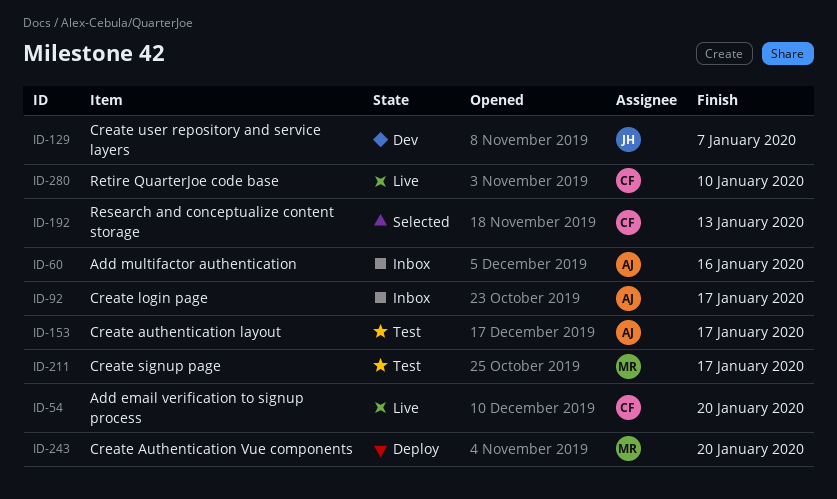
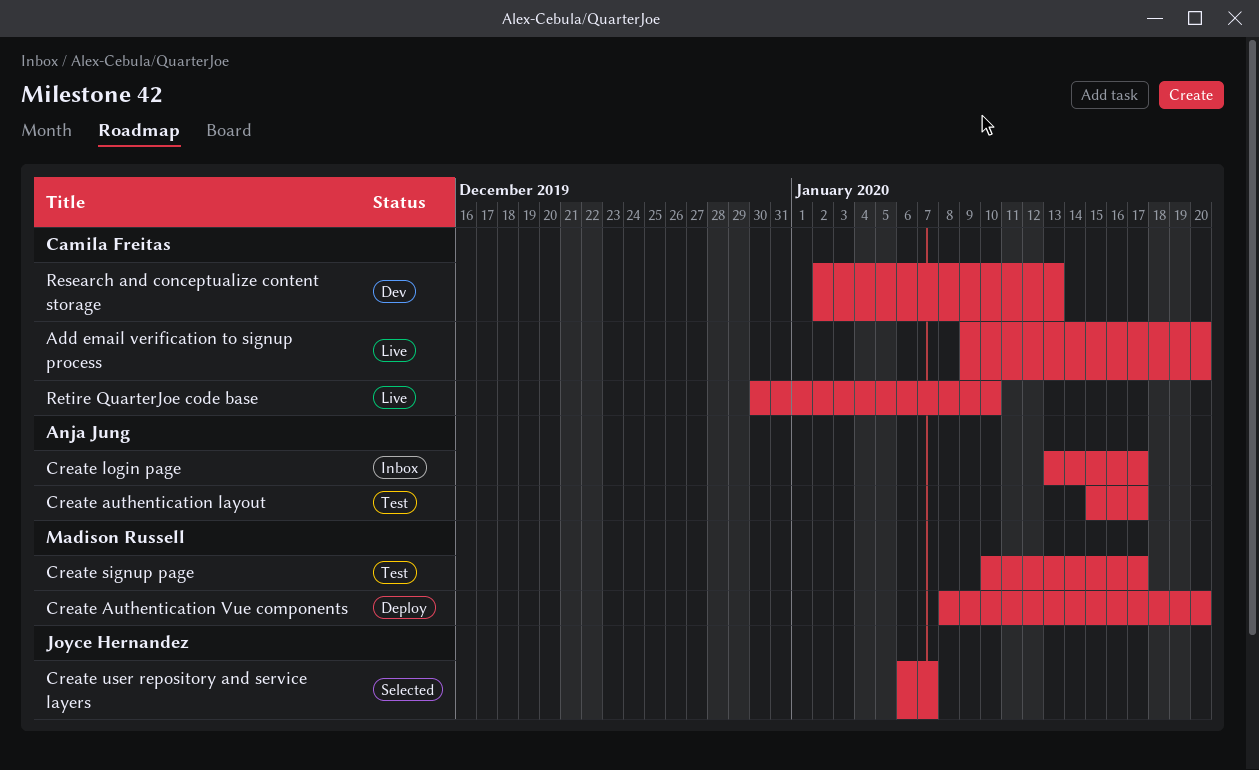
Add multifactor authentication: present -> none
Create user repository and service layers, status: Dev -> Selected
Research and conceptualize content storage, status: Selected -> Dev

